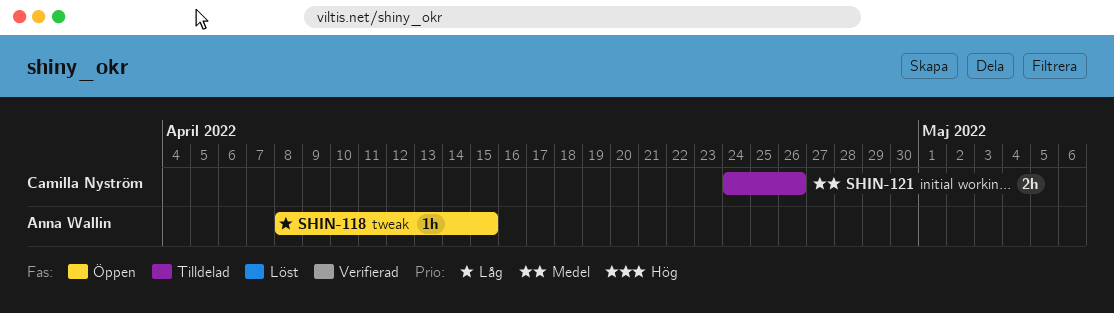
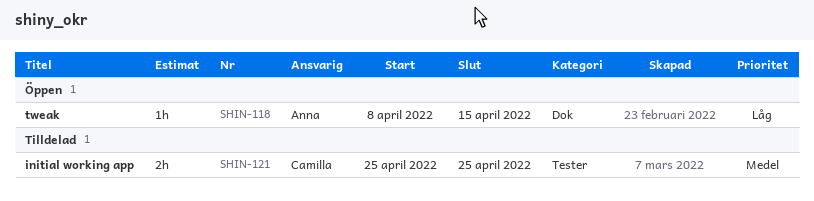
SHIN-121, start: Apr 24 -> Apr 25
SHIN-121, due: Apr 26 -> Apr 25

